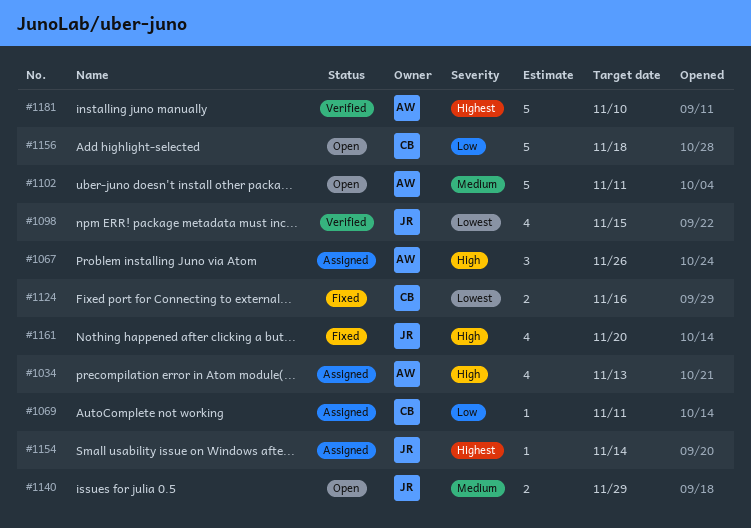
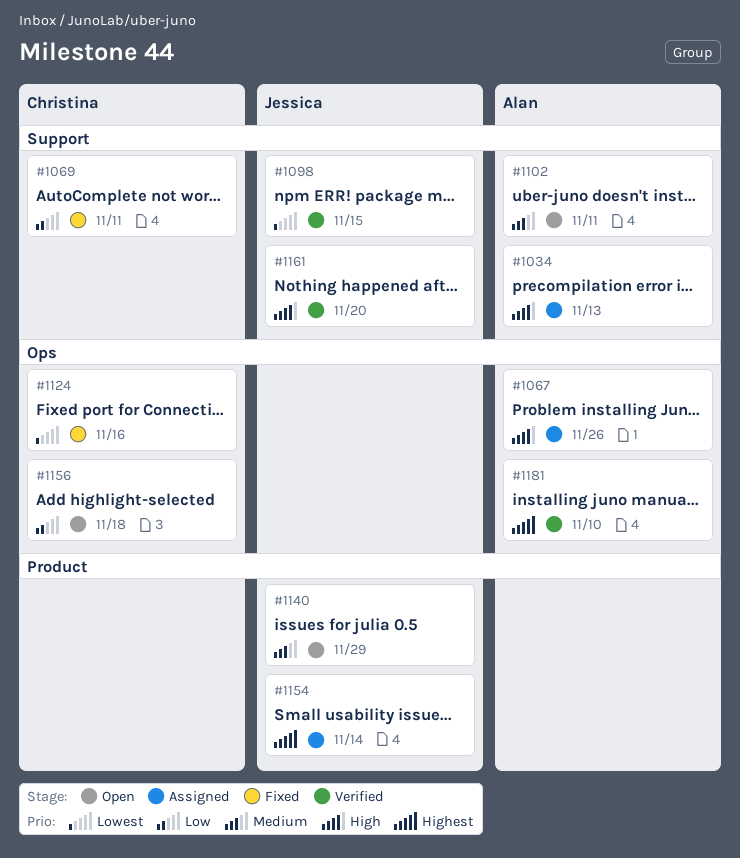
#1069, status: Assigned -> Fixed
#1161, status: Fixed -> Verified

